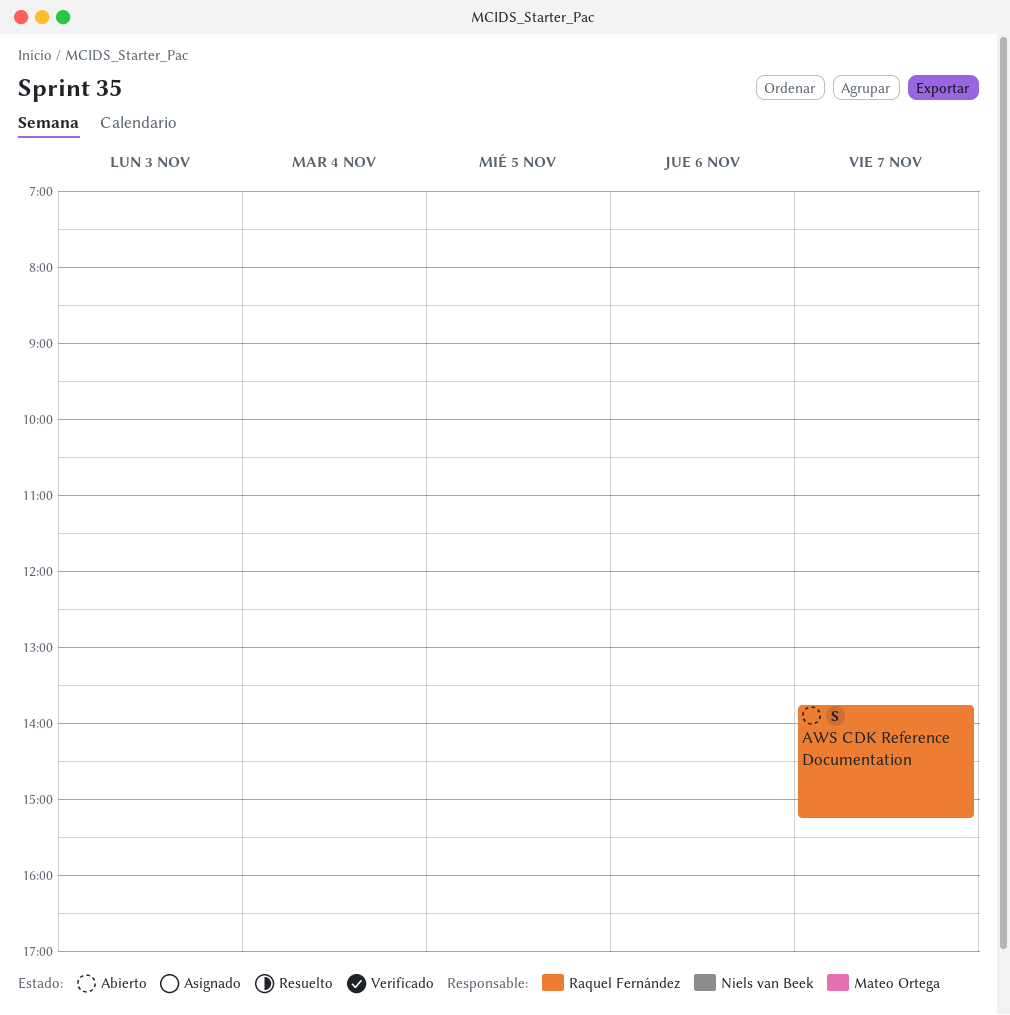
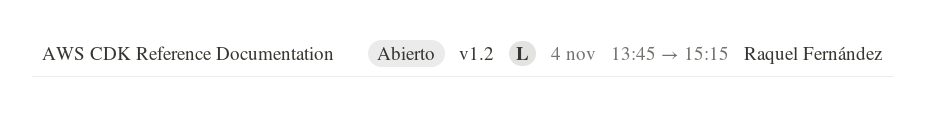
AWS CDK Reference Documentation, estimate: S -> L
AWS CDK Reference Documentation, day: Nov 7 -> Nov 4

